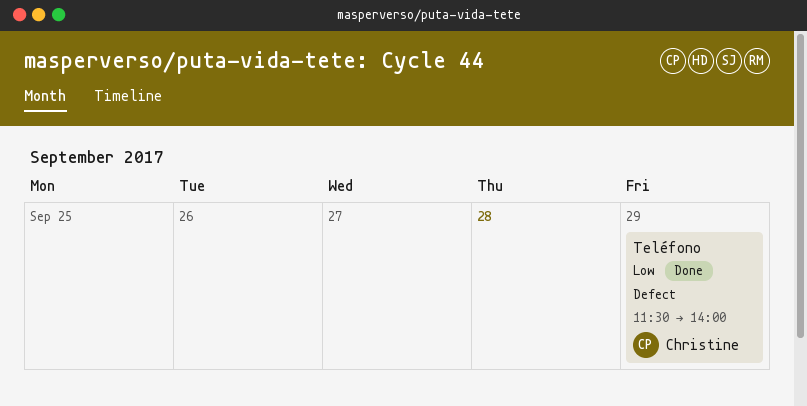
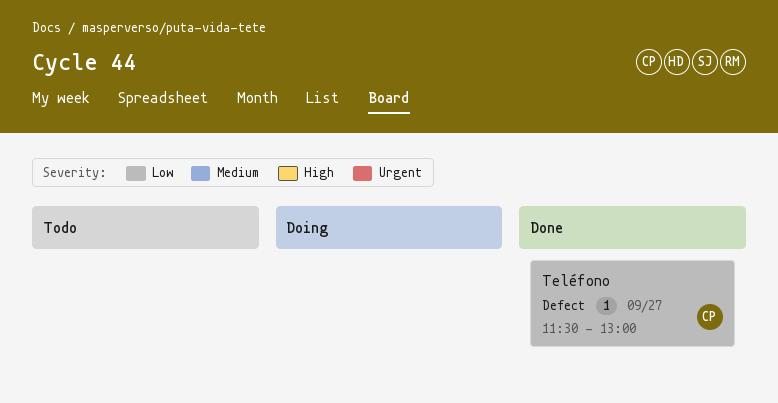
Teléfono, day: Sep 29 -> Sep 27
Teléfono, ends: 14:00 -> 13:00

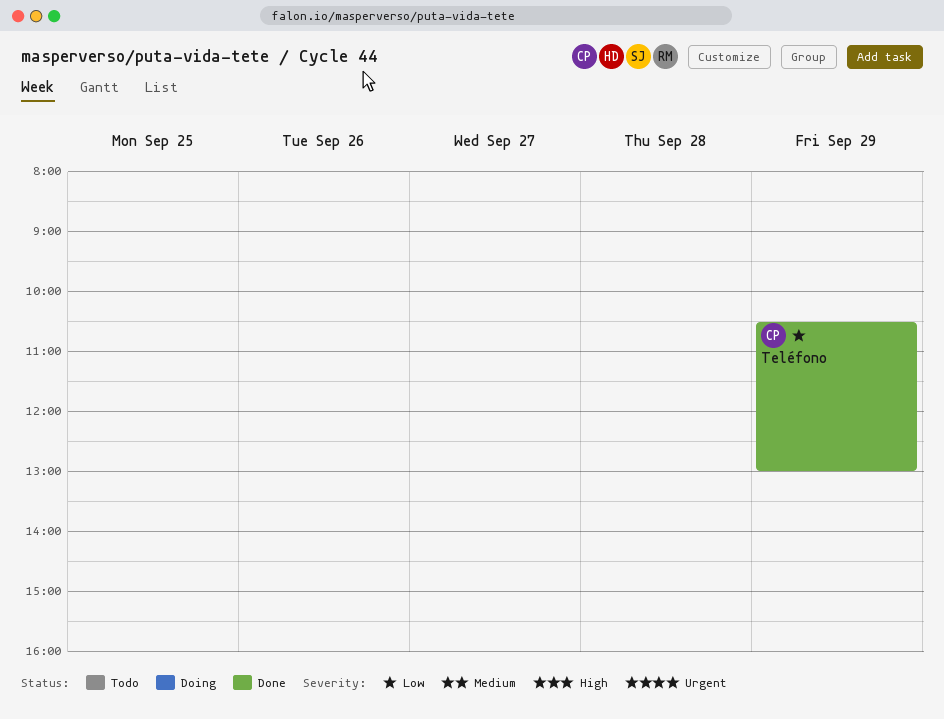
Teléfono, day: Sep 27 -> Sep 29
Teléfono, begins: 11:30 -> 10:30

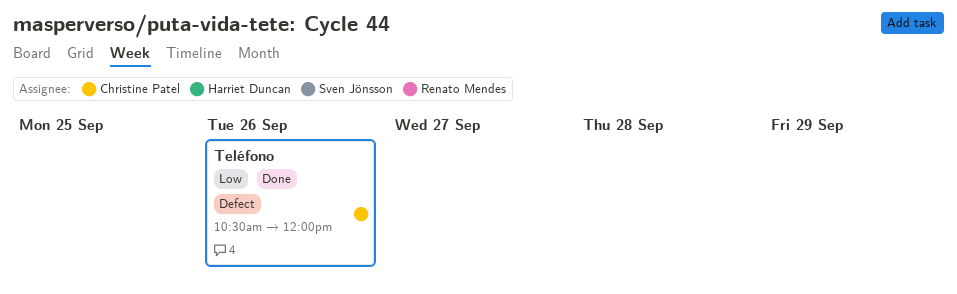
Teléfono, day: Sep 29 -> Sep 26
Teléfono, ends: 13:00 -> 12:00

